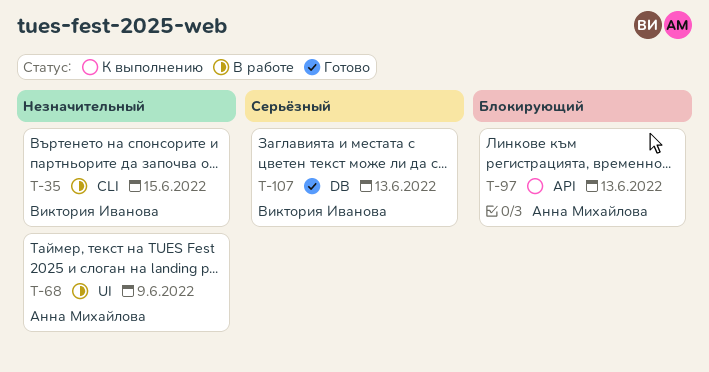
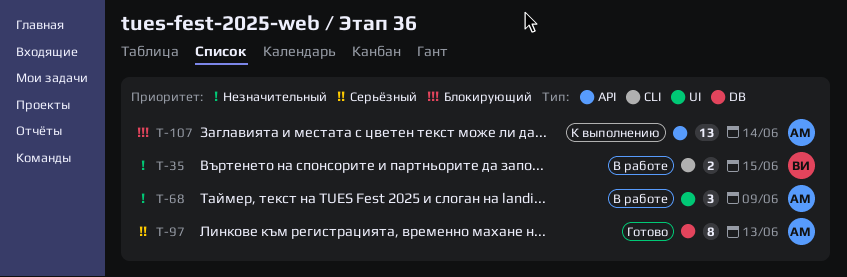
T-97, status: К выполнению -> Готово
T-97, priority: Блокирующий -> Серьёзный
T-97, label: API -> DB
T-107, status: Готово -> К выполнению
T-107, owner: Виктория Иванова -> Анна Михайлова
T-107, priority: Серьёзный -> Блокирующий
T-107, label: DB -> API
T-107, due: Jun 13 -> Jun 14

